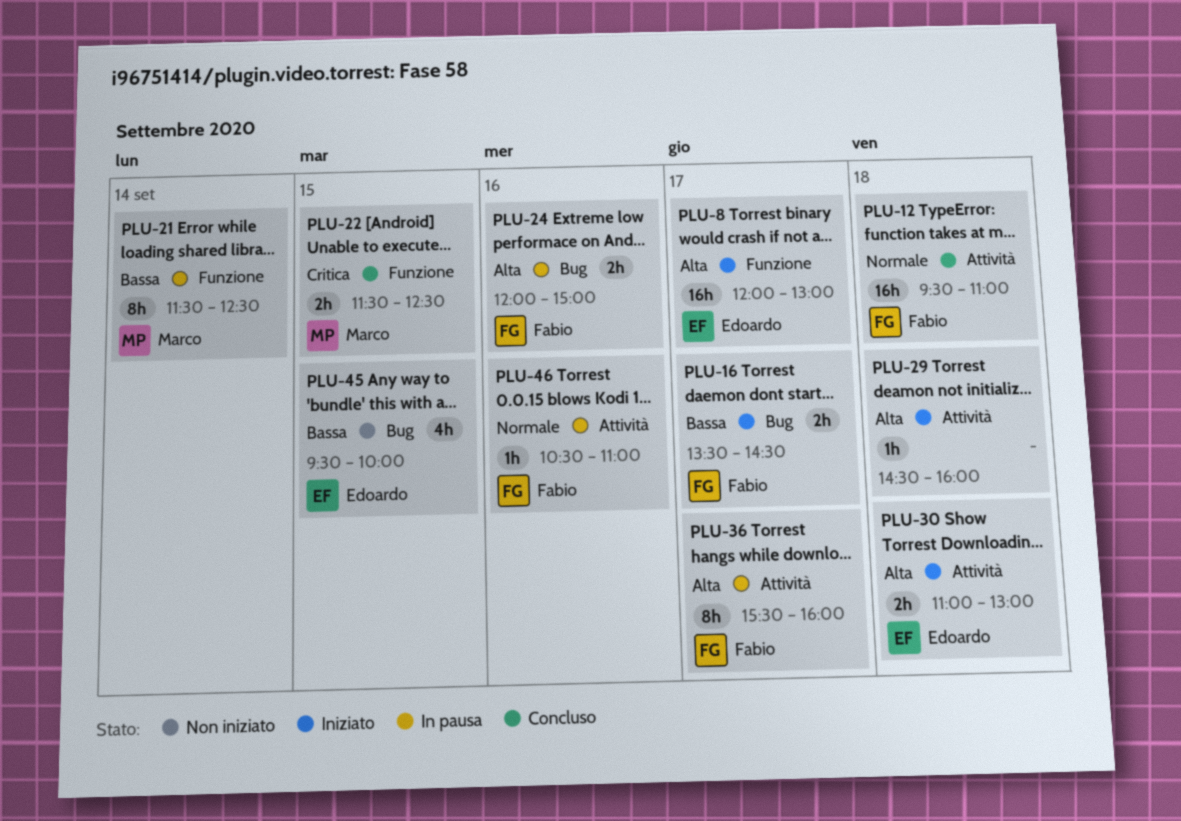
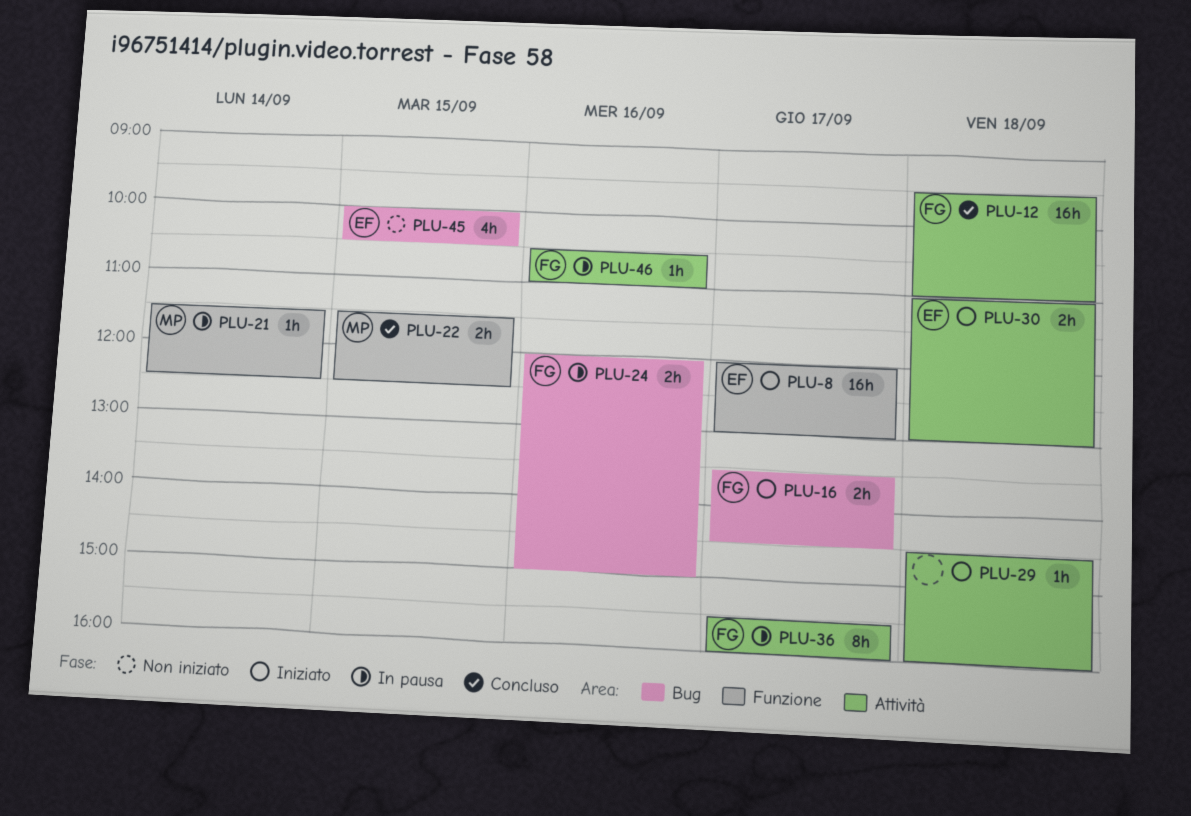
PLU-21, estimate: 8h -> 1h
PLU-45, begins: 09:30 -> 10:00
PLU-45, ends: 10:00 -> 10:30

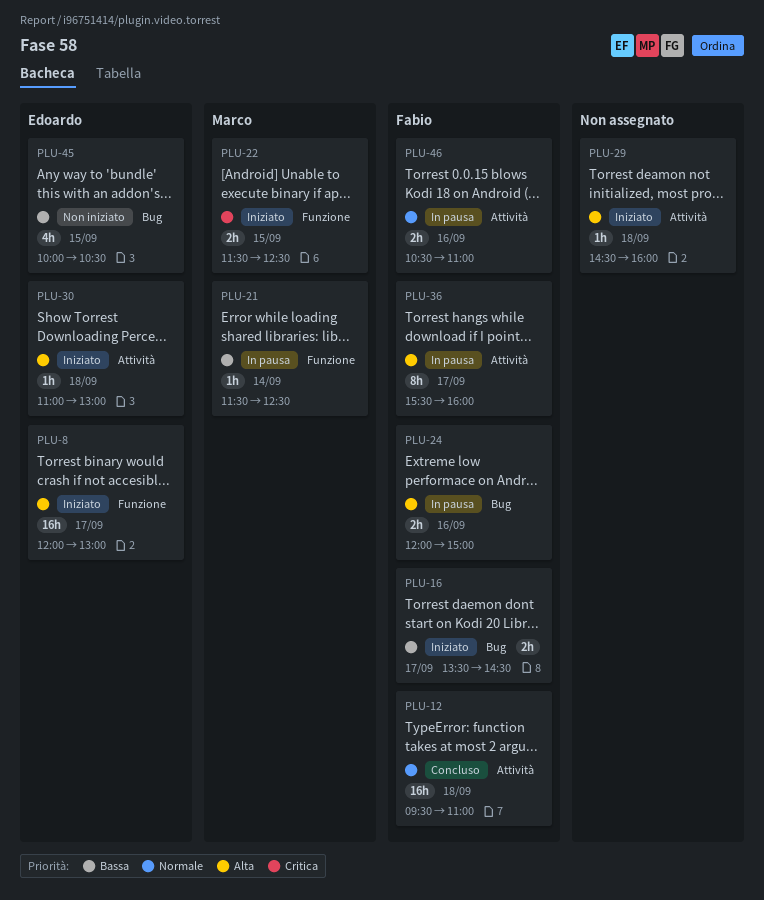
PLU-22, status: Concluso -> Iniziato
PLU-30, estimate: 2h -> 1h
PLU-46, estimate: 1h -> 2h

